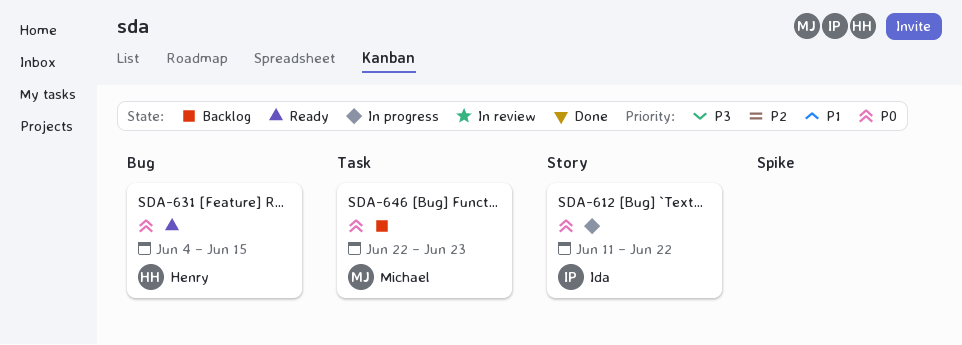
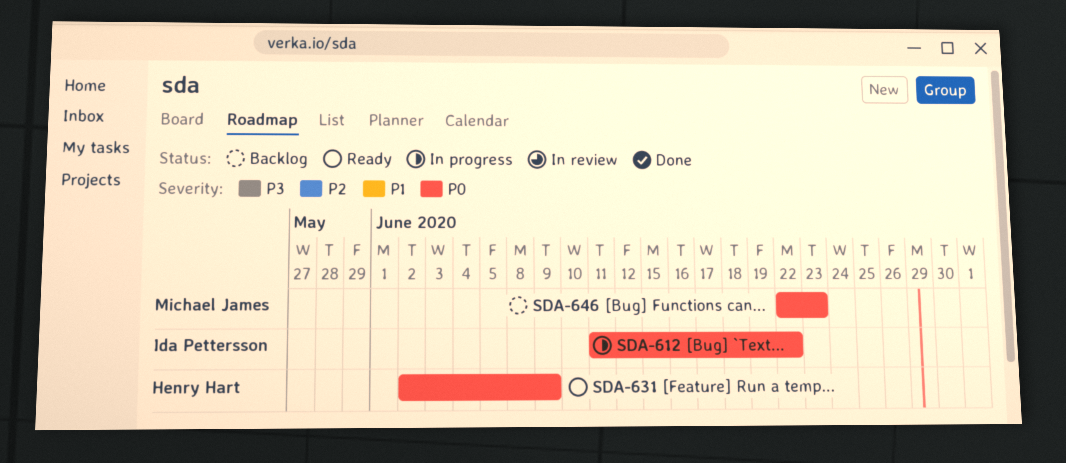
SDA-631, start: Jun 4 -> Jun 2
SDA-631, due: Jun 15 -> Jun 9

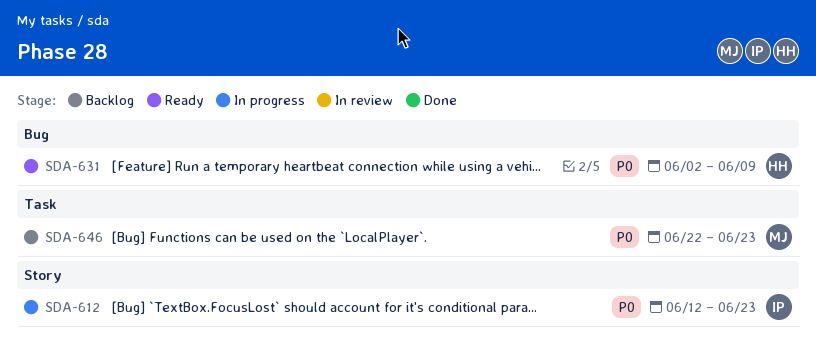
SDA-612, start: Jun 11 -> Jun 12
SDA-612, due: Jun 22 -> Jun 23

